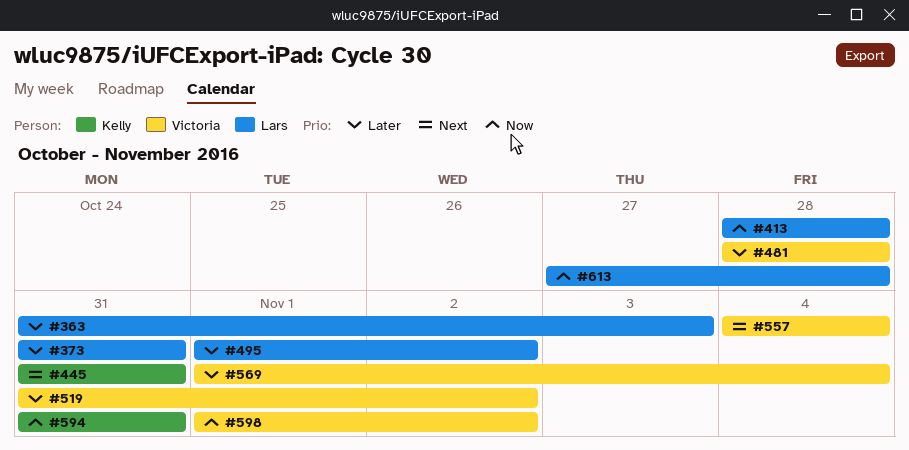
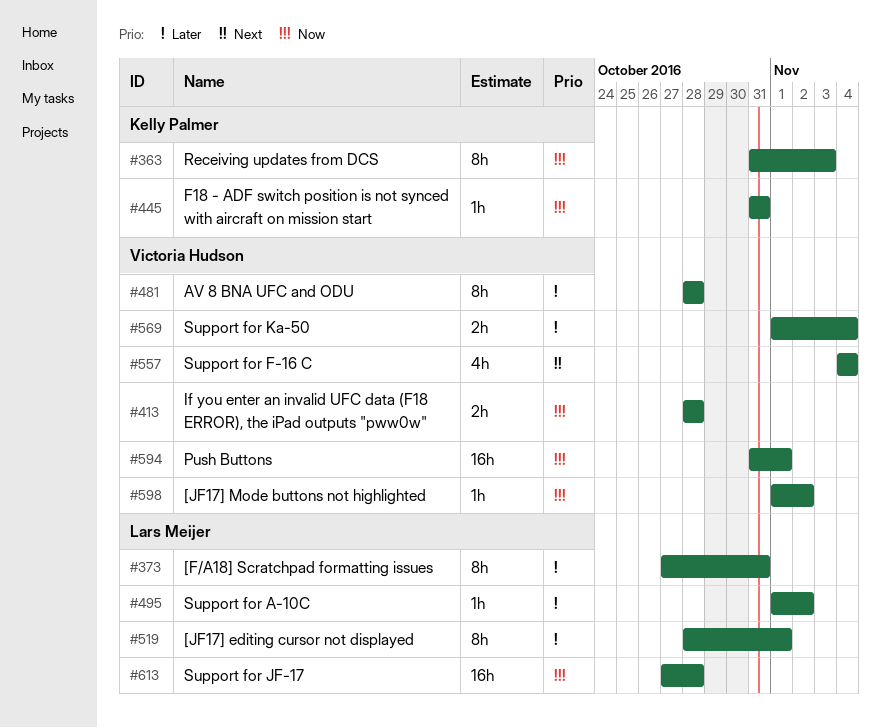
#363, owner: Lars Meijer -> Kelly Palmer
#363, priority: Later -> Now
#373, start: Oct 31 -> Oct 27
#413, owner: Lars Meijer -> Victoria Hudson
#445, priority: Next -> Now
#519, owner: Victoria Hudson -> Lars Meijer
#519, start: Oct 31 -> Oct 28
#519, due: Nov 2 -> Nov 1
#594, owner: Kelly Palmer -> Victoria Hudson
#594, due: Oct 31 -> Nov 1

